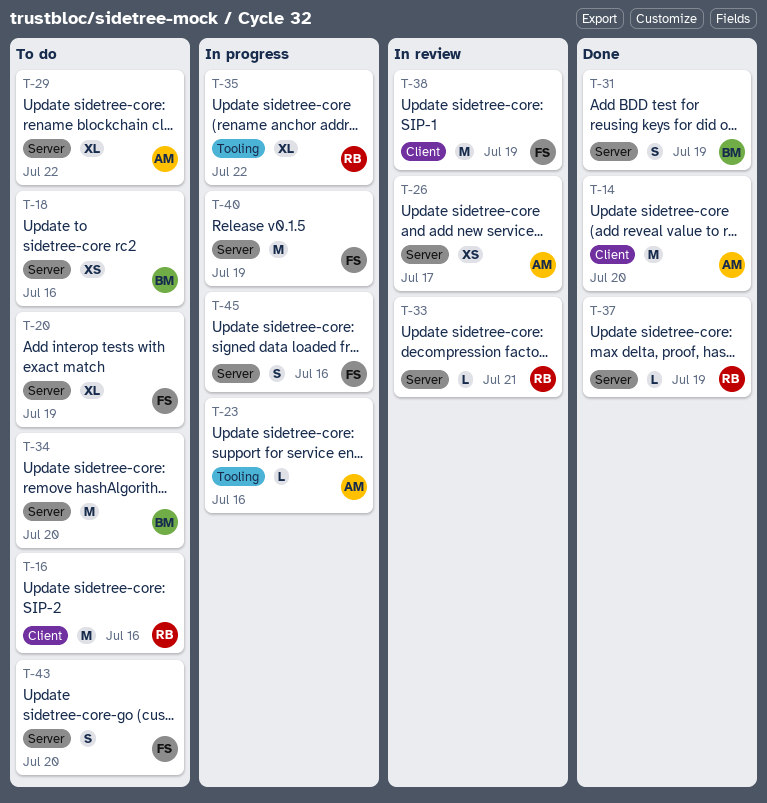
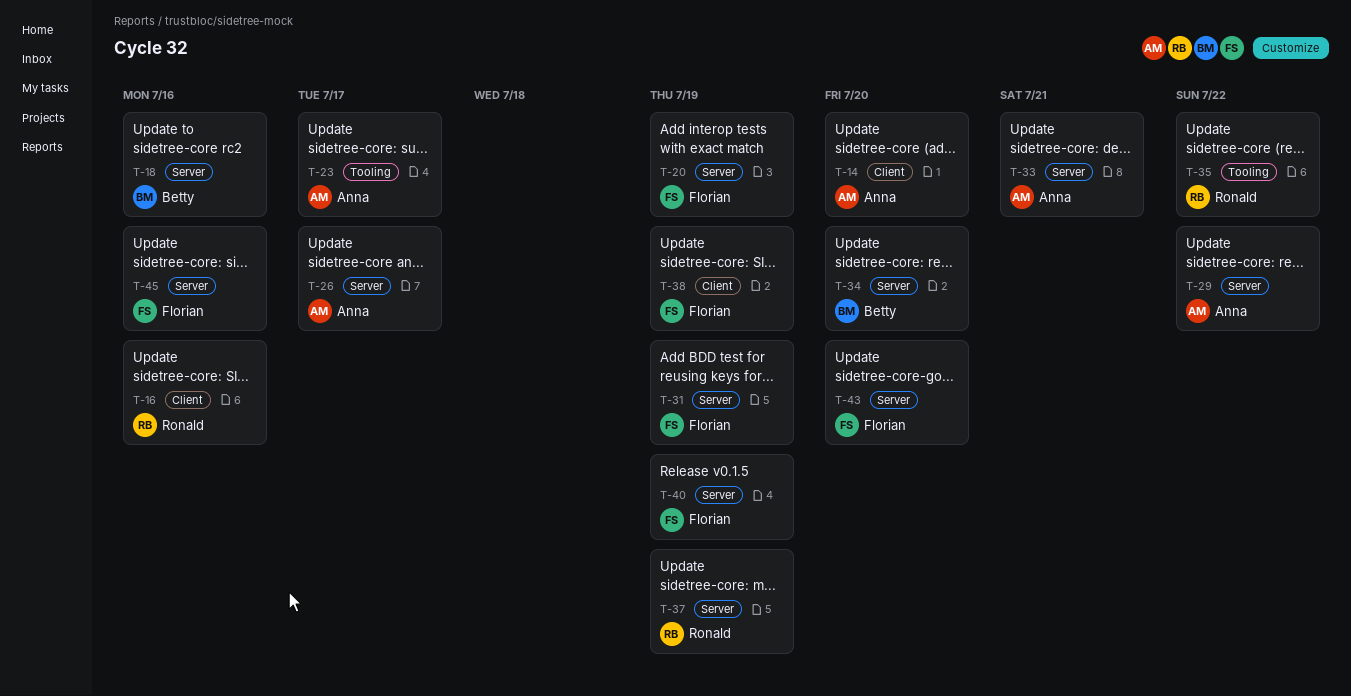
T-23, due: Jul 16 -> Jul 17
T-31, owner: Betty -> Florian
T-33, owner: Ronald -> Anna

